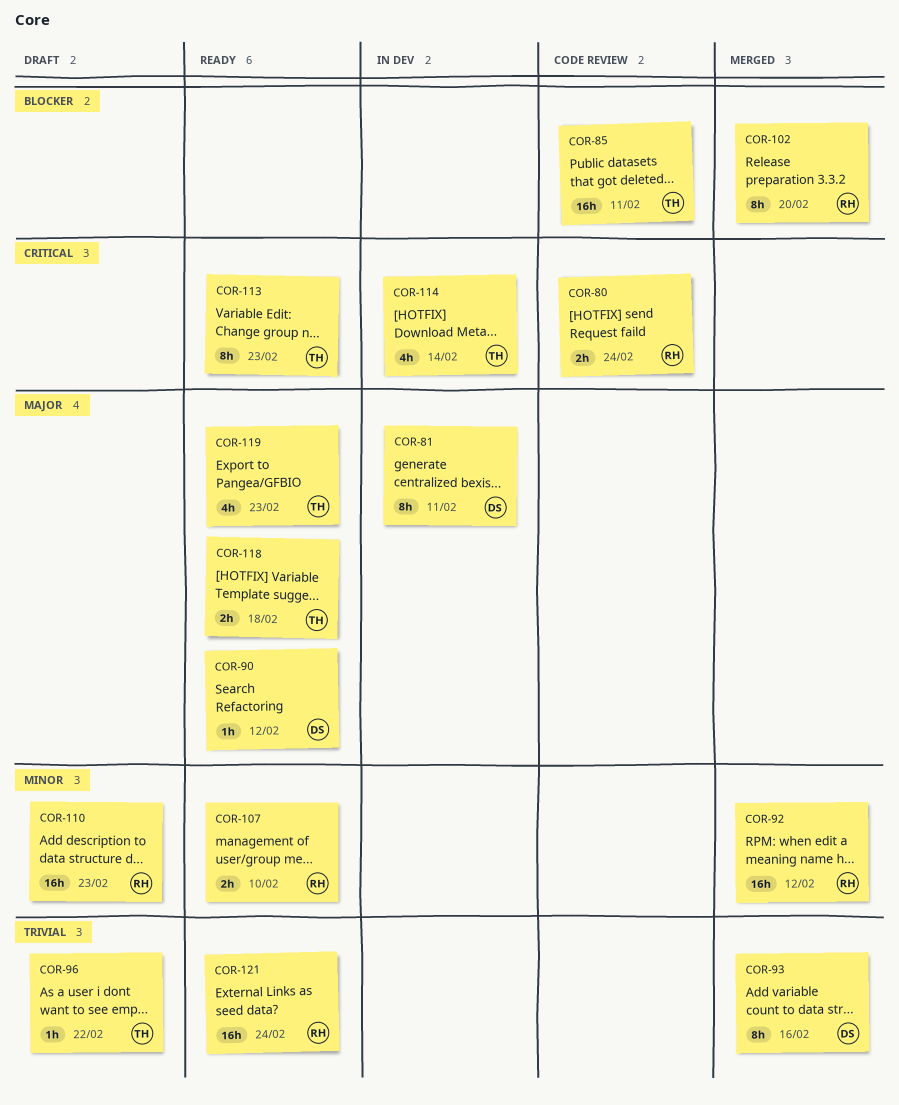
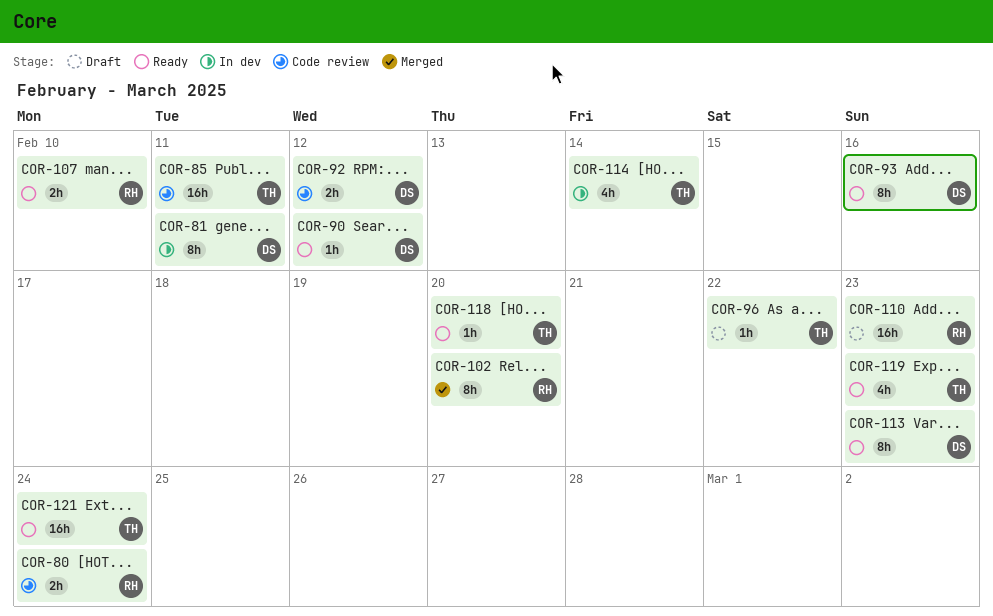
COR-92, status: Merged -> Code review
COR-92, owner: RH -> DS
COR-92, estimate: 16h -> 2h
COR-93, status: Merged -> Ready
COR-113, owner: TH -> DS
COR-118, estimate: 2h -> 1h
COR-118, due: Feb 18 -> Feb 20
COR-121, owner: RH -> TH

